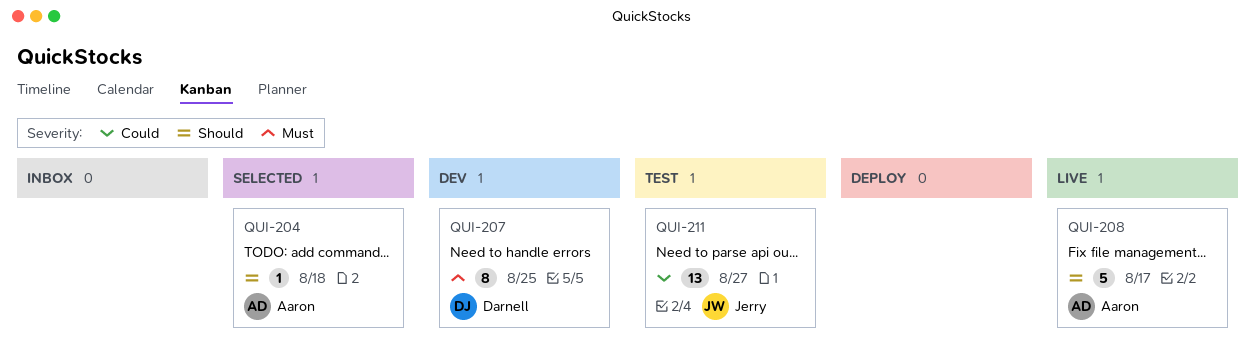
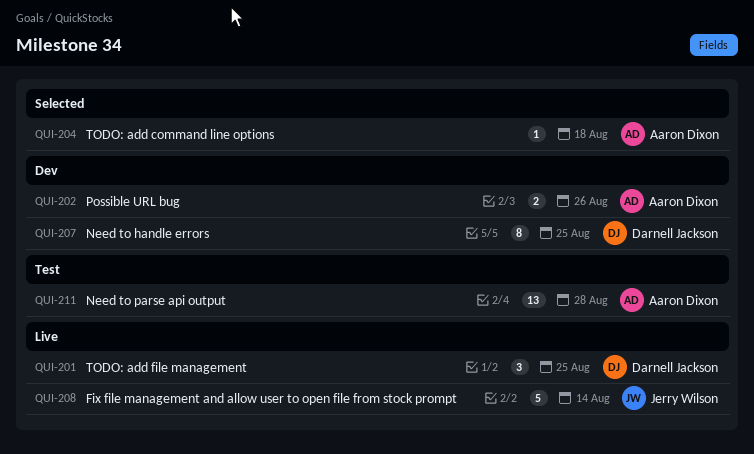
QUI-201: none -> present
QUI-202: none -> present
QUI-208, owner: Aaron Dixon -> Jerry Wilson
QUI-208, due: Aug 17 -> Aug 14
QUI-211, owner: Jerry Wilson -> Aaron Dixon
QUI-211, due: Aug 27 -> Aug 28

